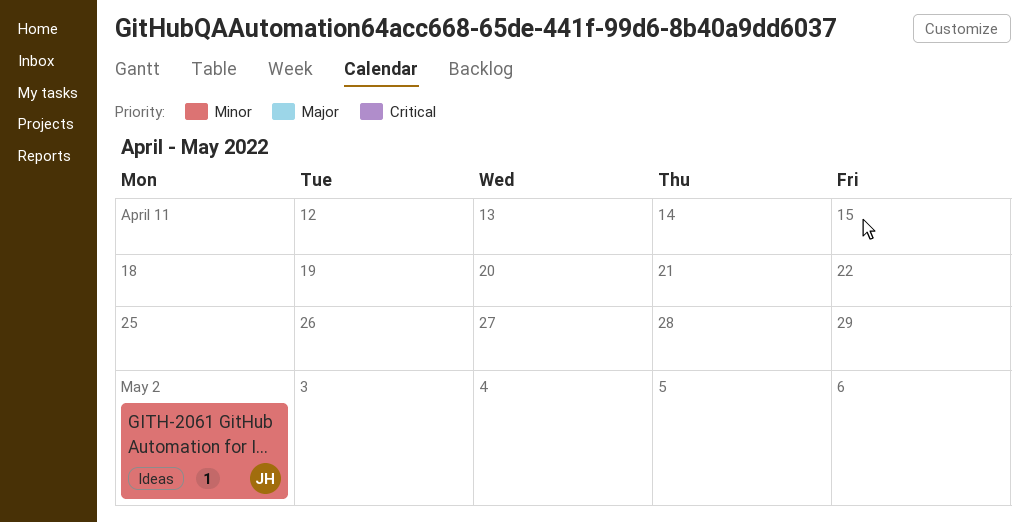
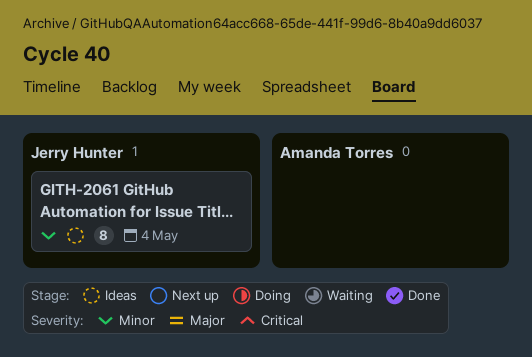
GITH-2061, estimate: 1 -> 8
GITH-2061, due: May 2 -> May 4

